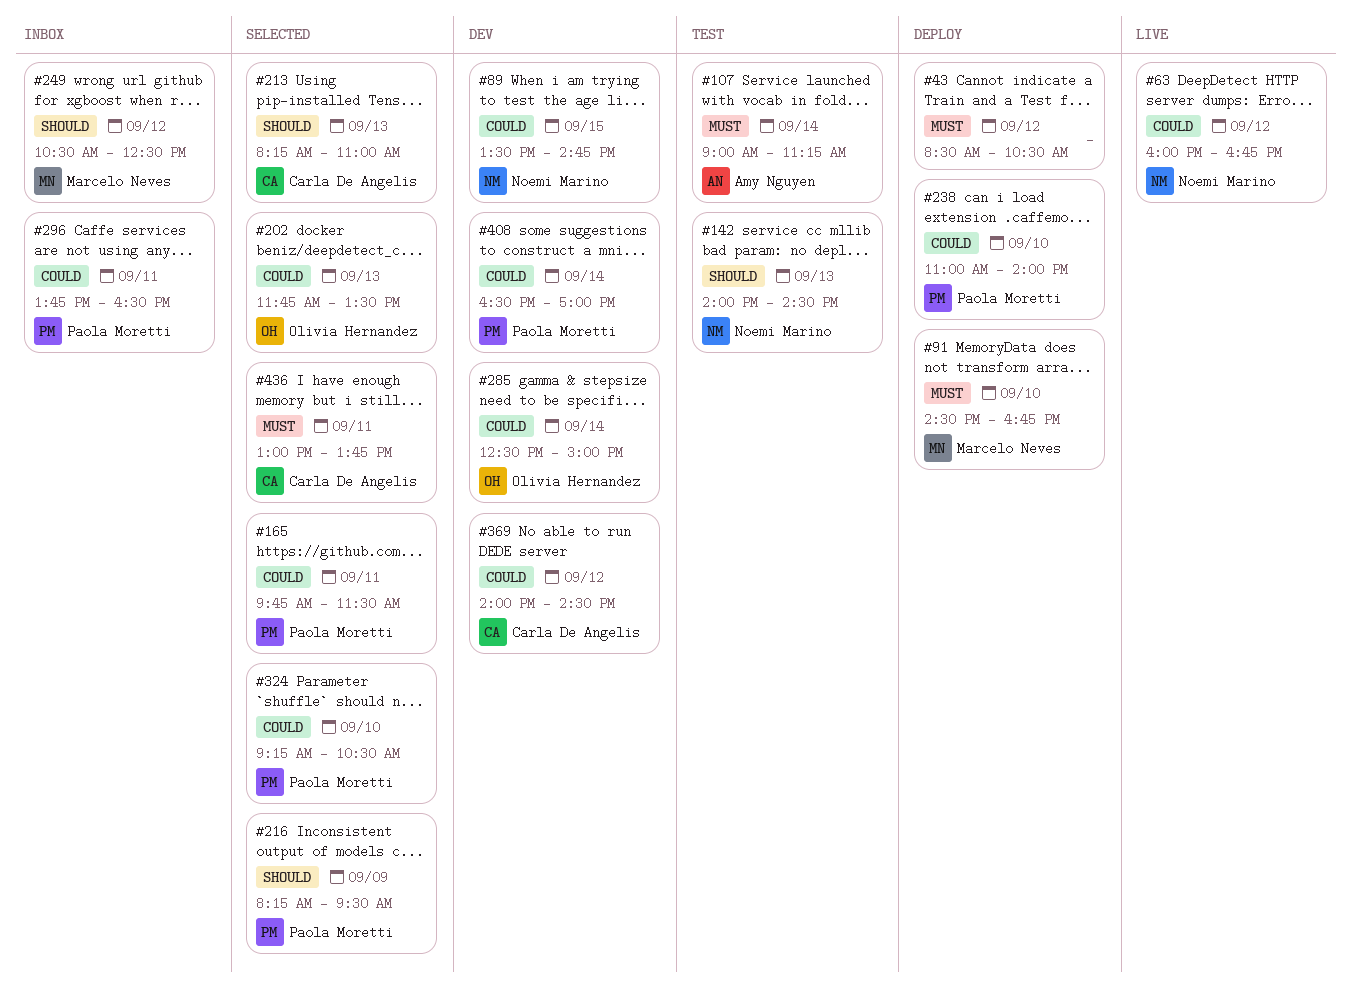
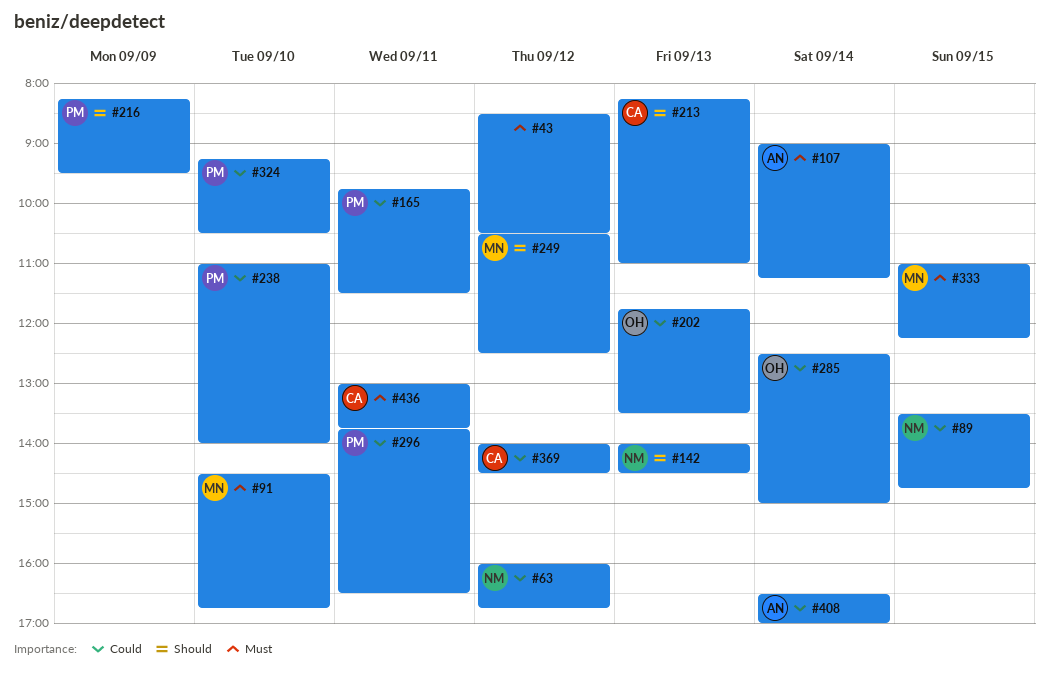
#333: none -> present
#408, owner: Paola Moretti -> Amy Nguyen

